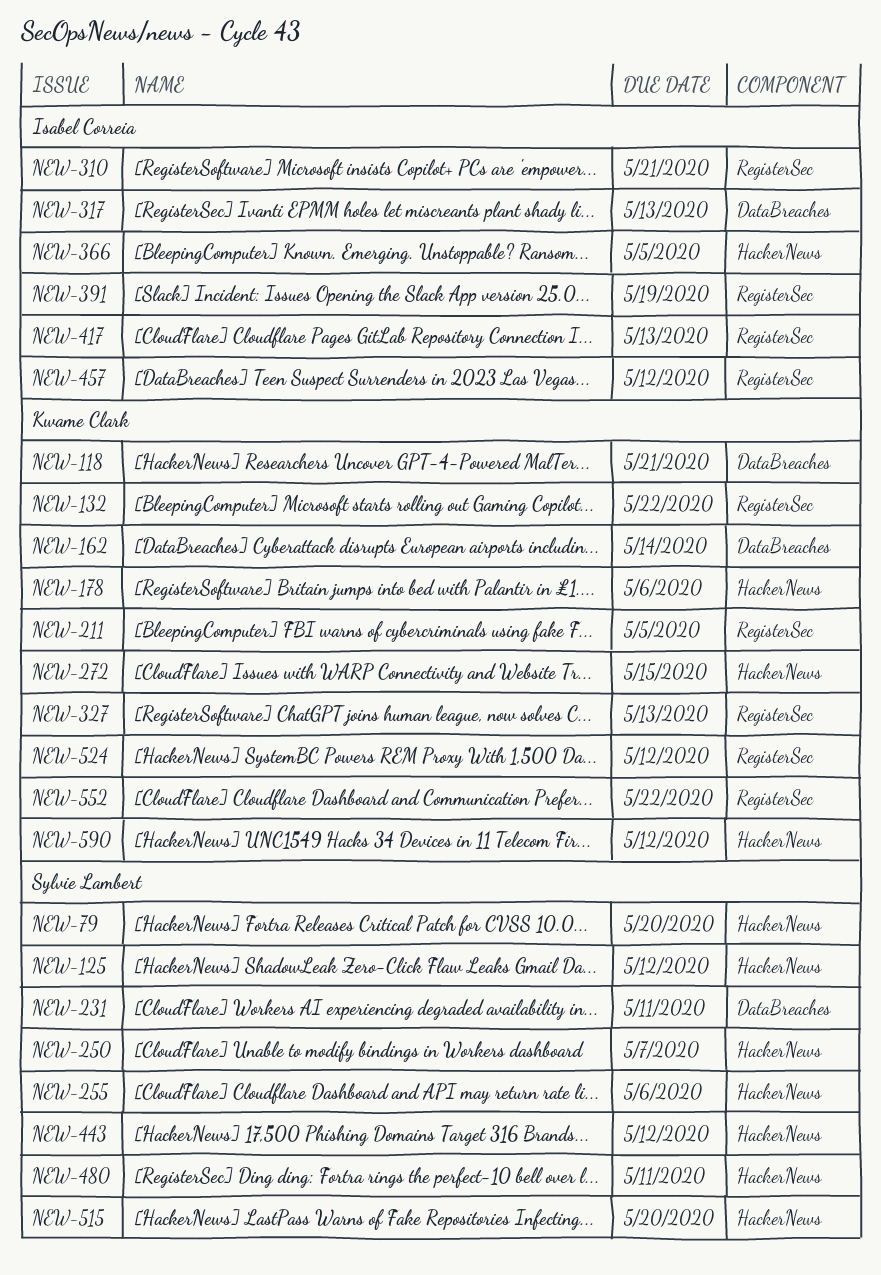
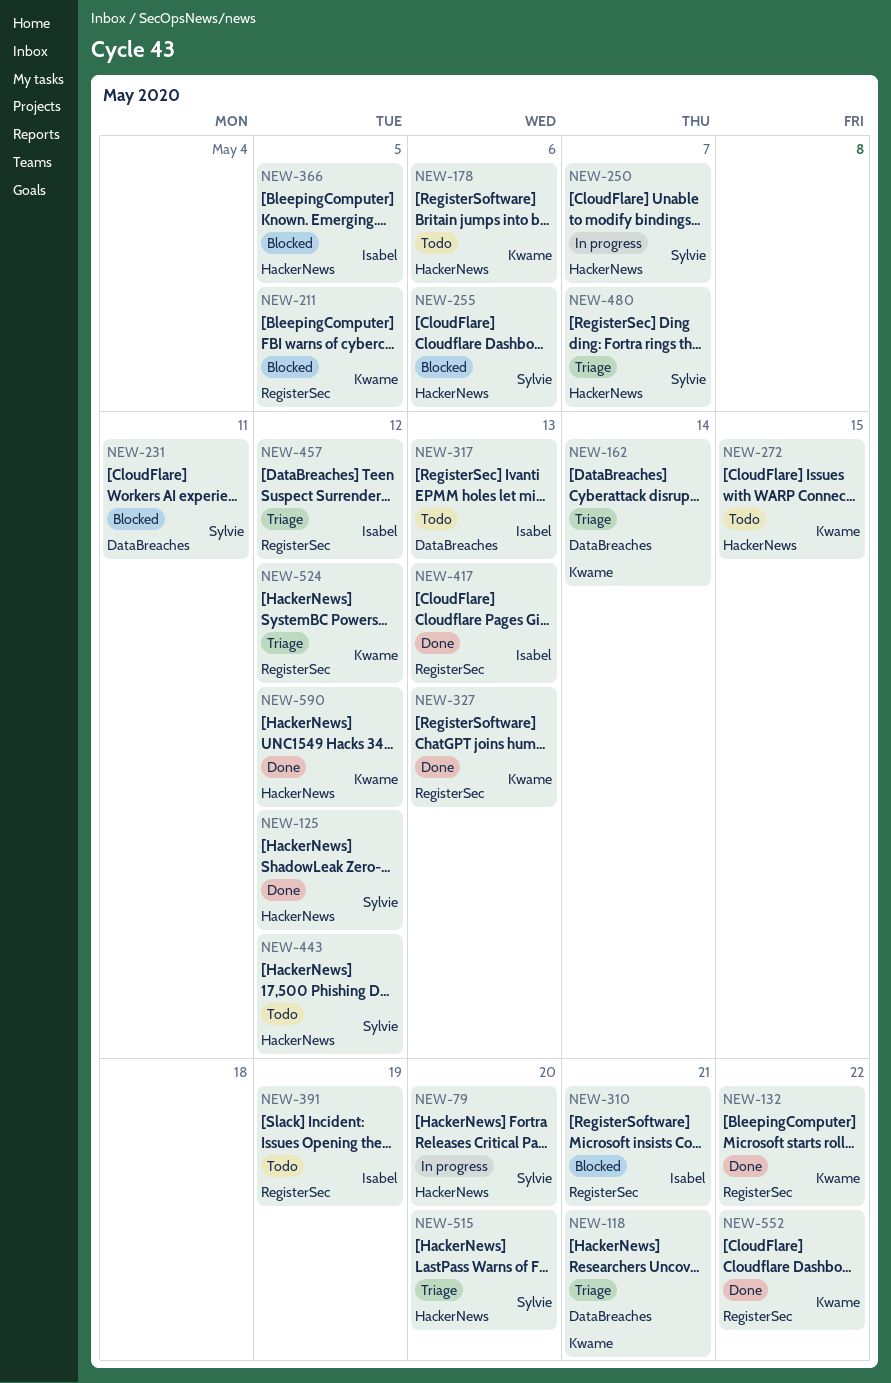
NEW-480, due: May 11 -> May 7

